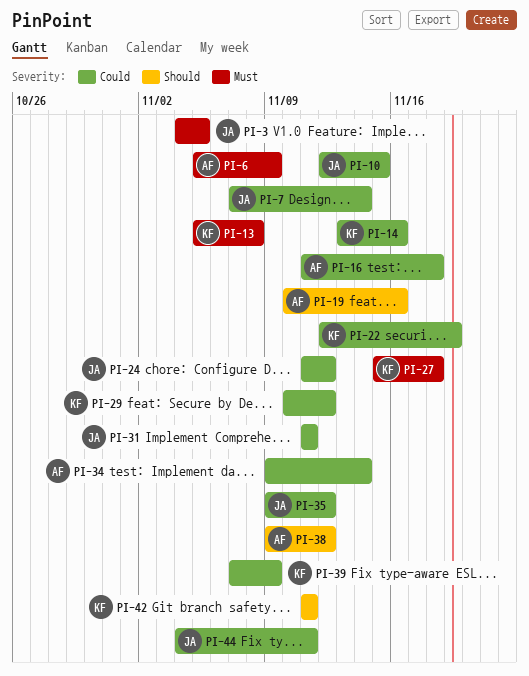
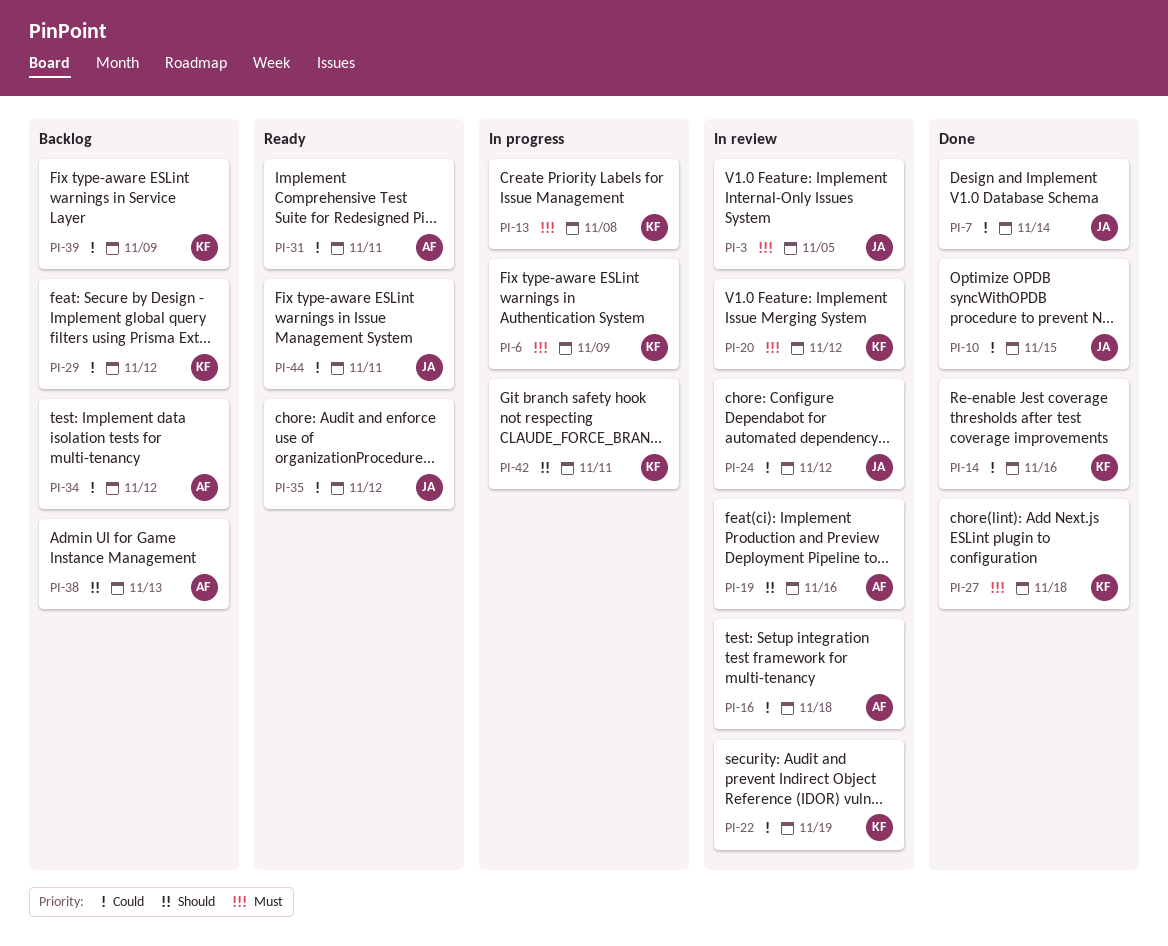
PI-6, owner: AF -> KF
PI-20: none -> present
PI-31, owner: JA -> AF
PI-34, due: Nov 14 -> Nov 12
PI-38, due: Nov 12 -> Nov 13

